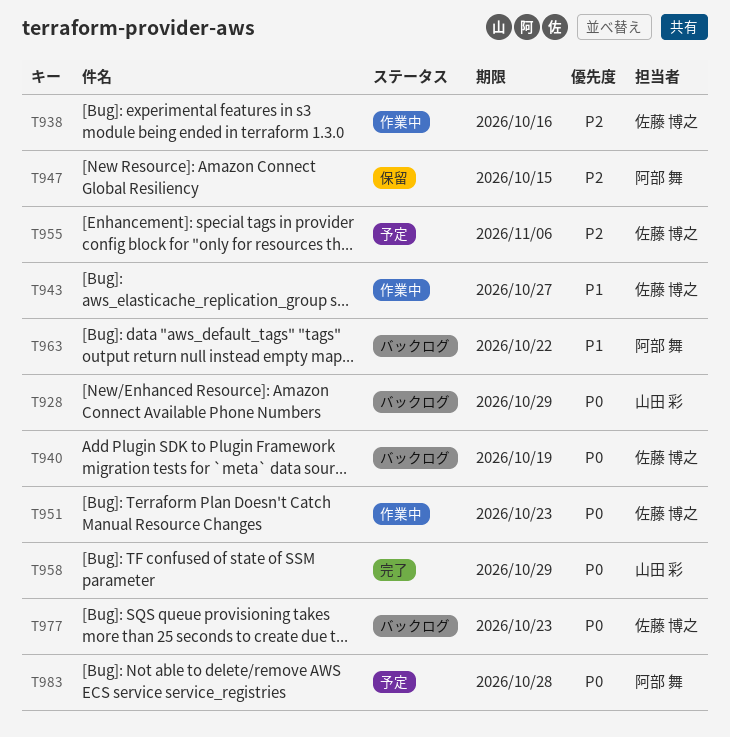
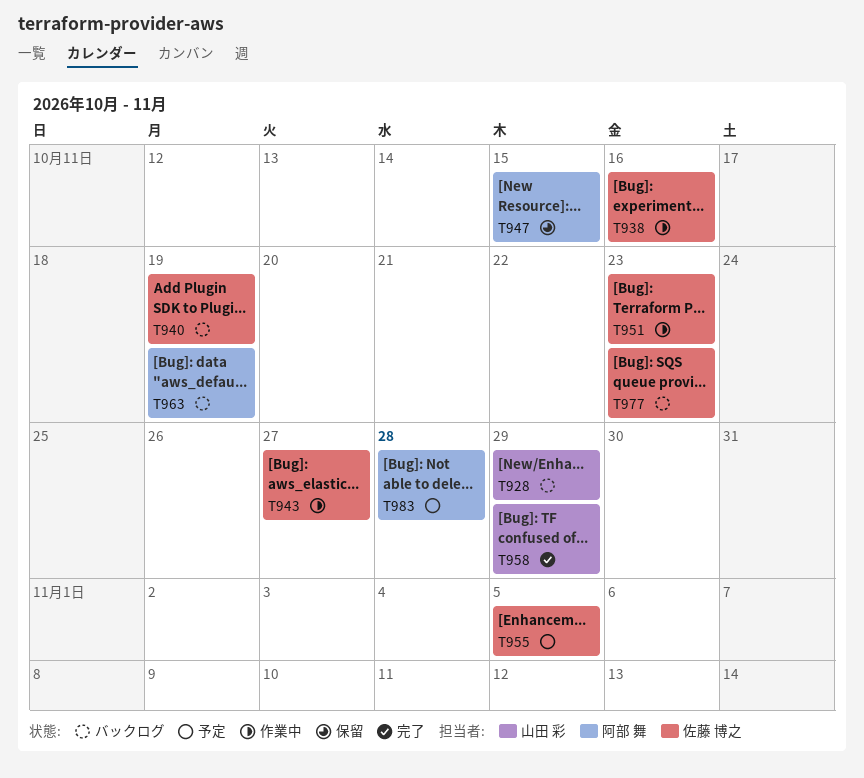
T955, due: Nov 6 -> Nov 5
T963, due: Oct 22 -> Oct 19

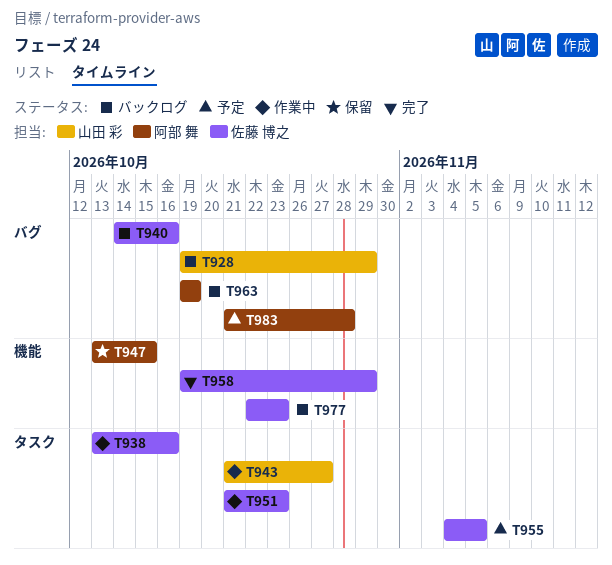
T940, due: Oct 19 -> Oct 16
T943, owner: 佐藤 博之 -> 山田 彩
T958, owner: 山田 彩 -> 佐藤 博之

